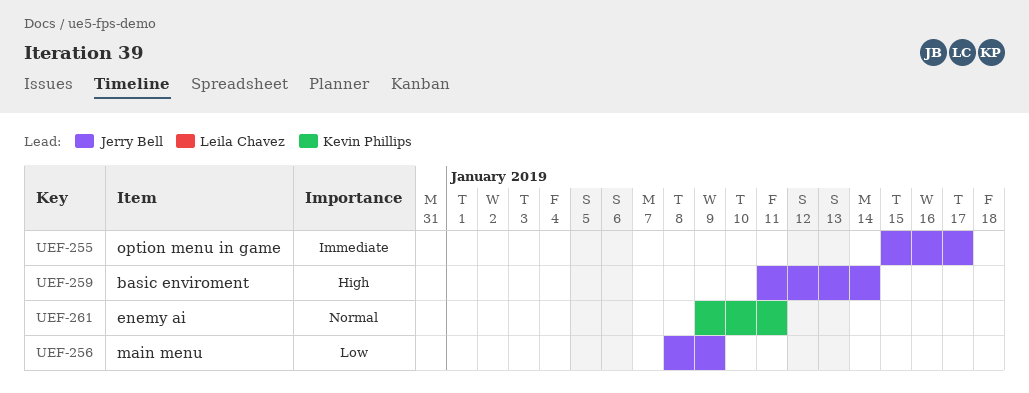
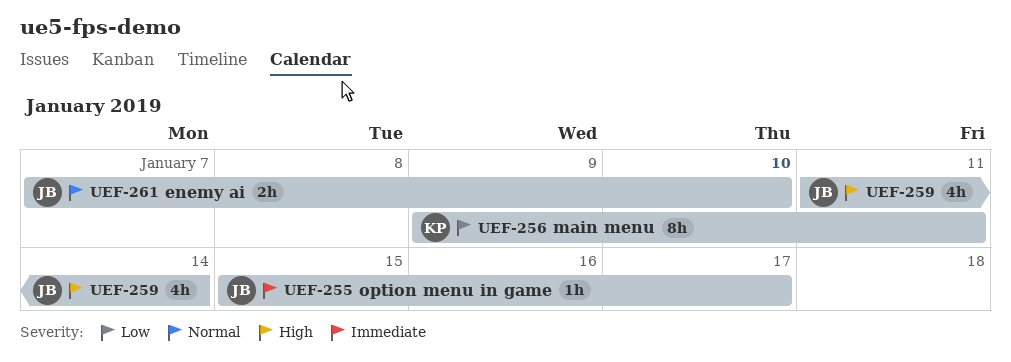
UEF-256, owner: Jerry Bell -> Kevin Phillips
UEF-256, start: Jan 8 -> Jan 9
UEF-256, due: Jan 9 -> Jan 11
UEF-261, owner: Kevin Phillips -> Jerry Bell
UEF-261, start: Jan 9 -> Jan 7
UEF-261, due: Jan 11 -> Jan 10

